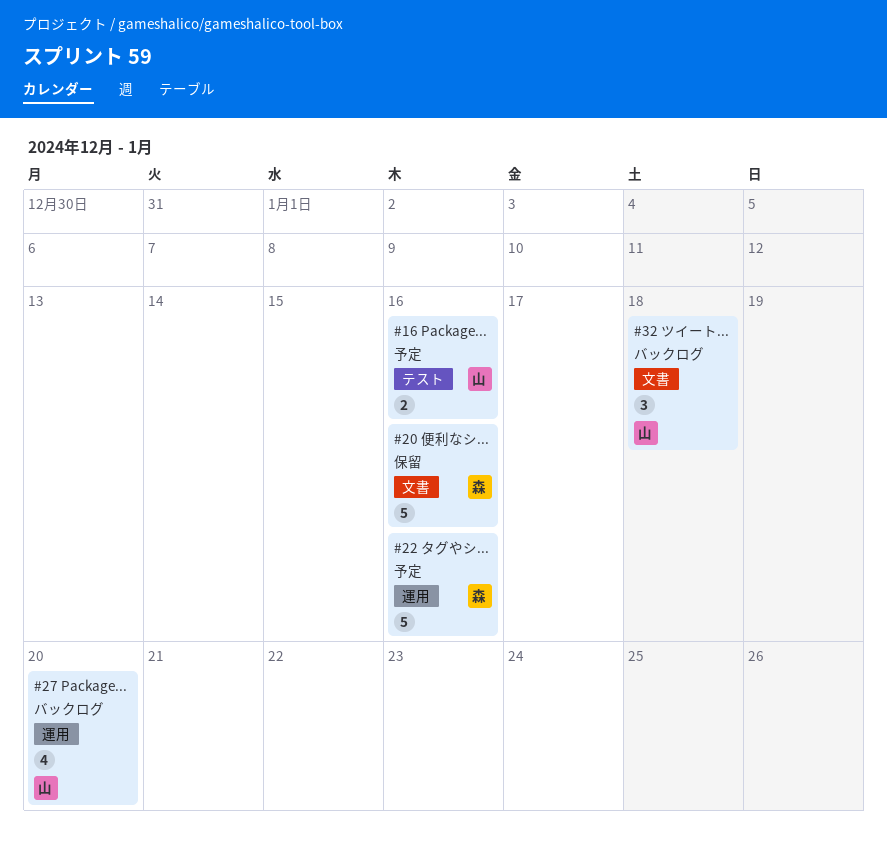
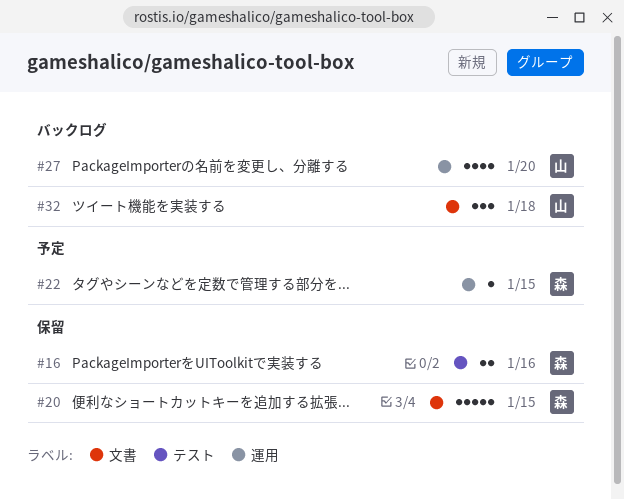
#16, status: 予定 -> 保留
#16, owner: 山 -> 森
#20, due: Jan 16 -> Jan 15
#22, estimate: 5 -> 1
#22, due: Jan 16 -> Jan 15

